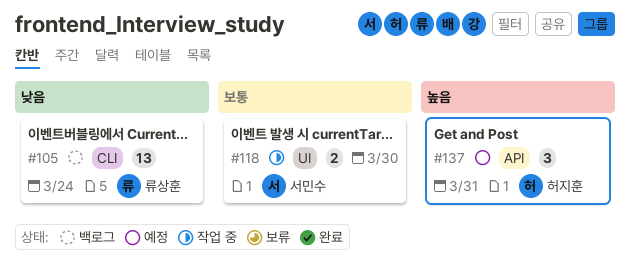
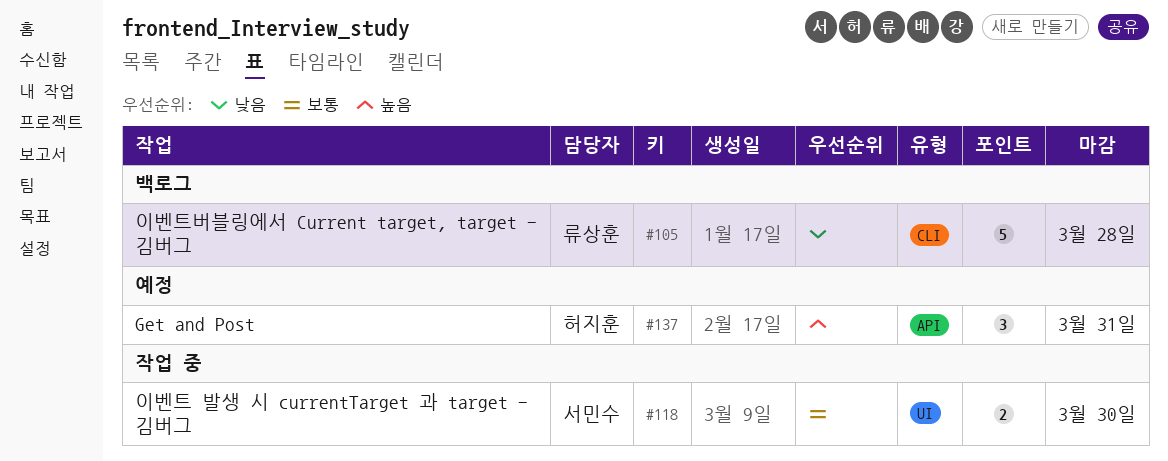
#105, estimate: 13 -> 5
#105, due: Mar 24 -> Mar 28

